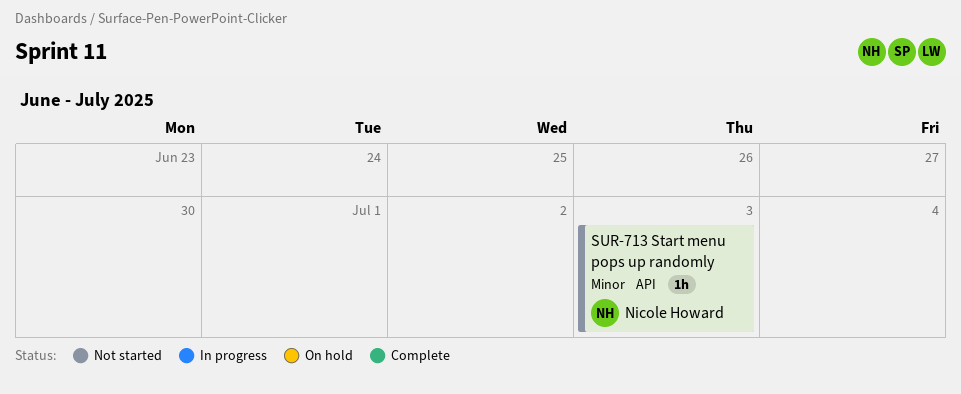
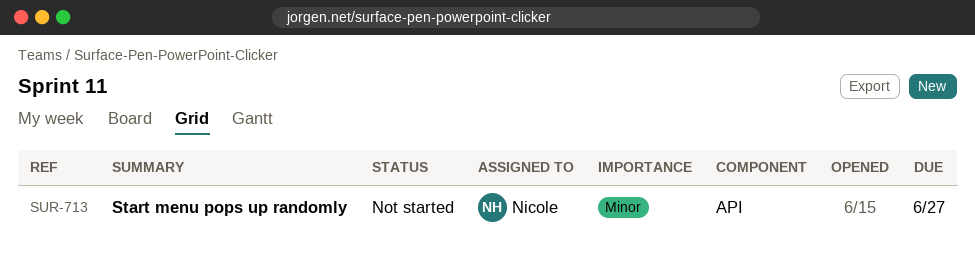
SUR-713, due: Jul 3 -> Jun 27

